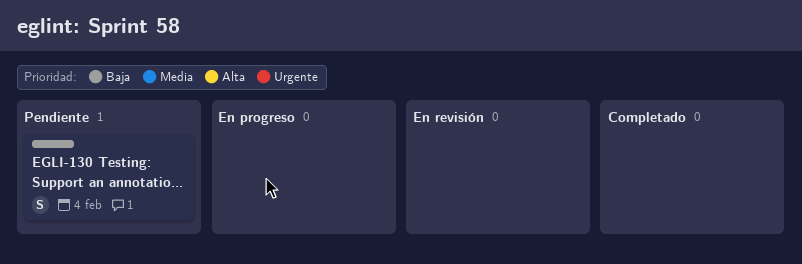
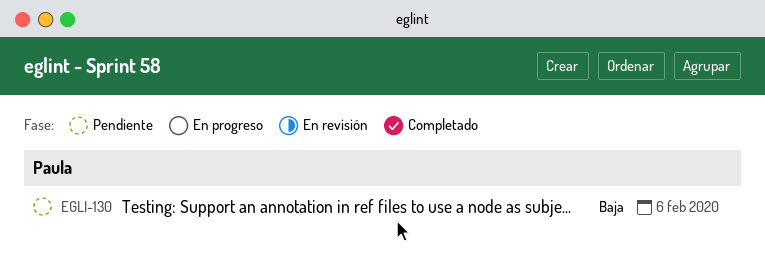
EGLI-130, due: Feb 4 -> Feb 6

